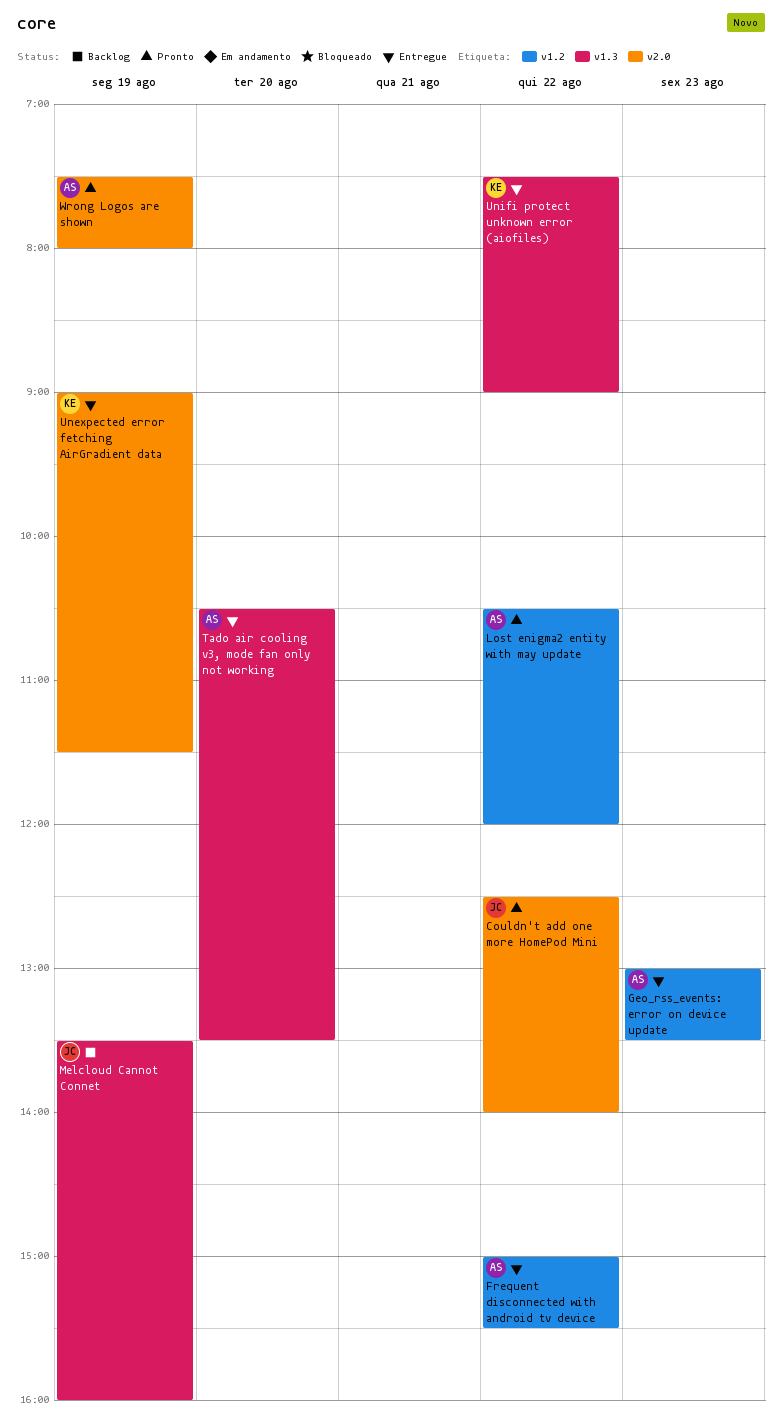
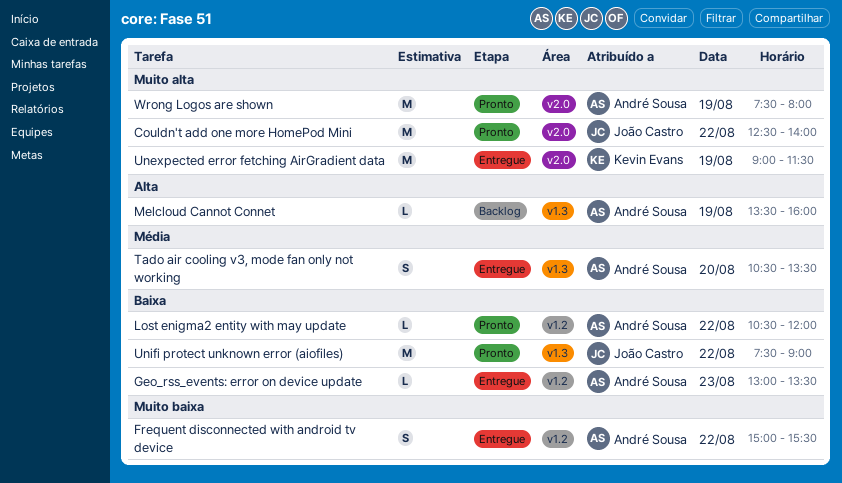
Melcloud Cannot Connet, owner: João Castro -> André Sousa
Unifi protect unknown error (aiofiles), status: Entregue -> Pronto
Unifi protect unknown error (aiofiles), owner: Kevin Evans -> João Castro

